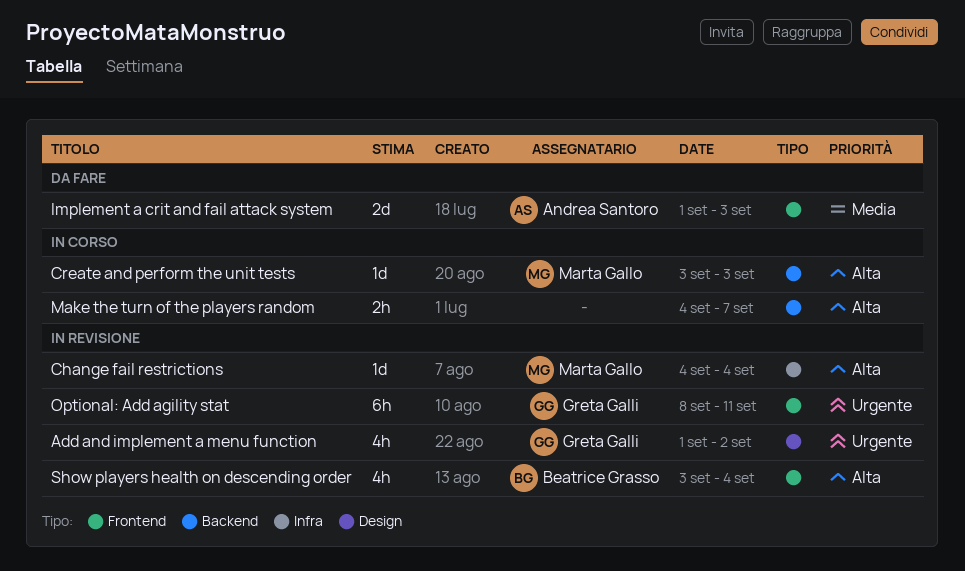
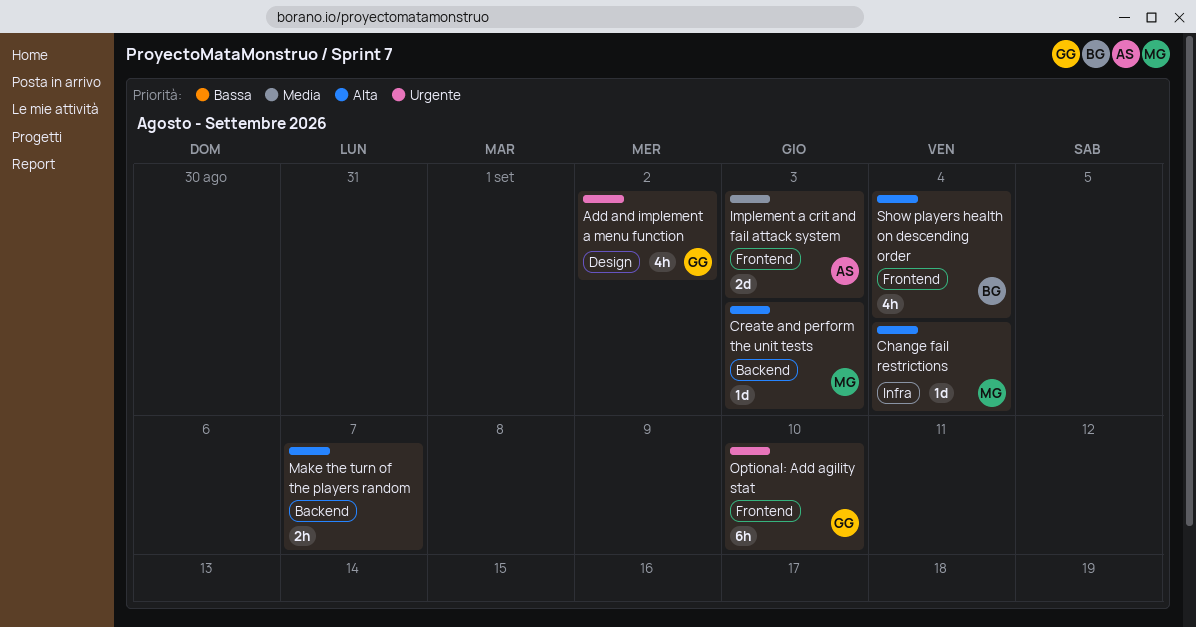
Optional: Add agility stat, due: Sep 11 -> Sep 10

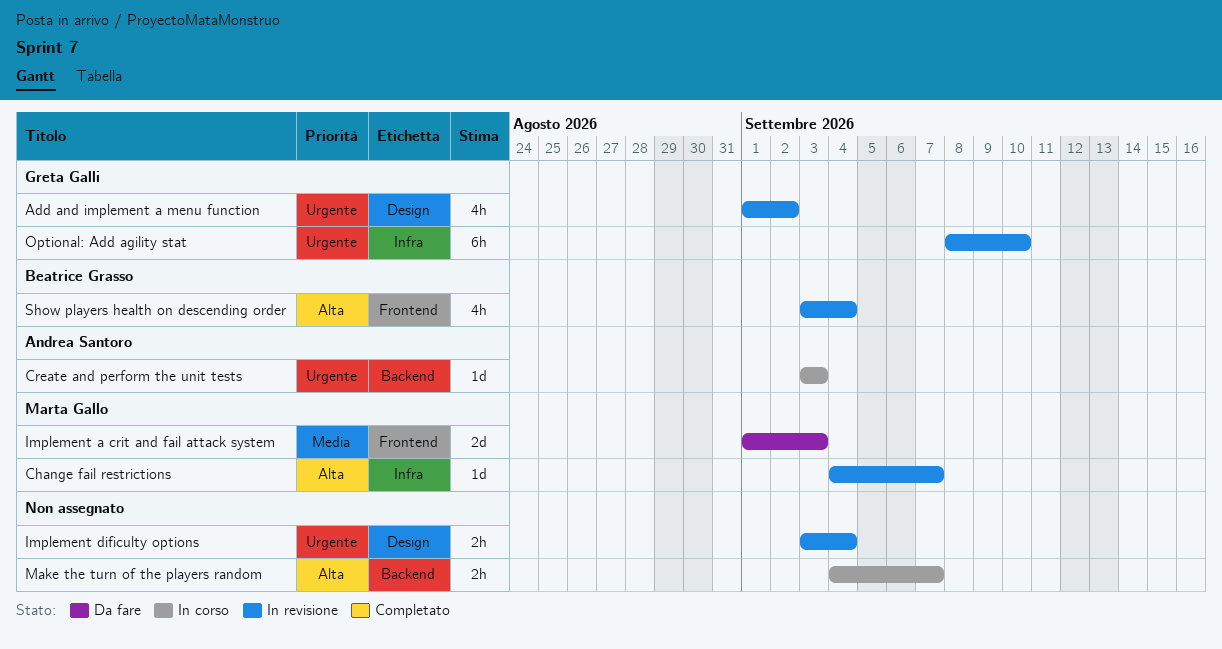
Change fail restrictions, due: Sep 4 -> Sep 7
Create and perform the unit tests, owner: Marta Gallo -> Andrea Santoro
Create and perform the unit tests, priority: Alta -> Urgente
Implement a crit and fail attack system, owner: Andrea Santoro -> Marta Gallo
Implement dificulty options: none -> present
Optional: Add agility stat, label: Frontend -> Infra

